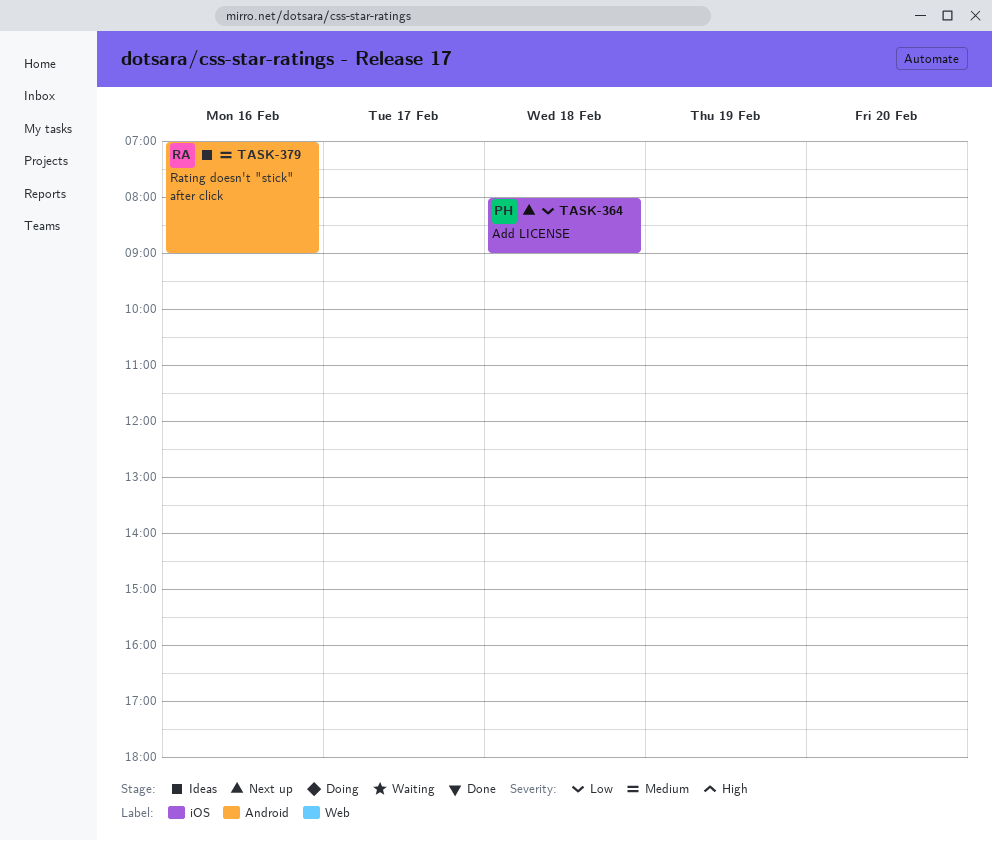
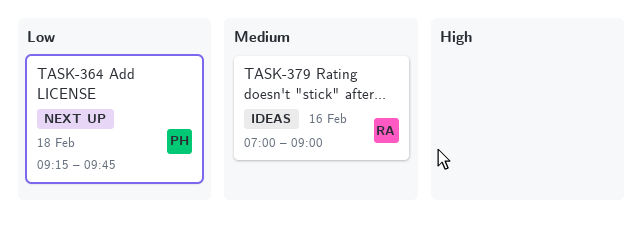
TASK-364, begins: 08:00 -> 09:15
TASK-364, ends: 09:00 -> 09:45

